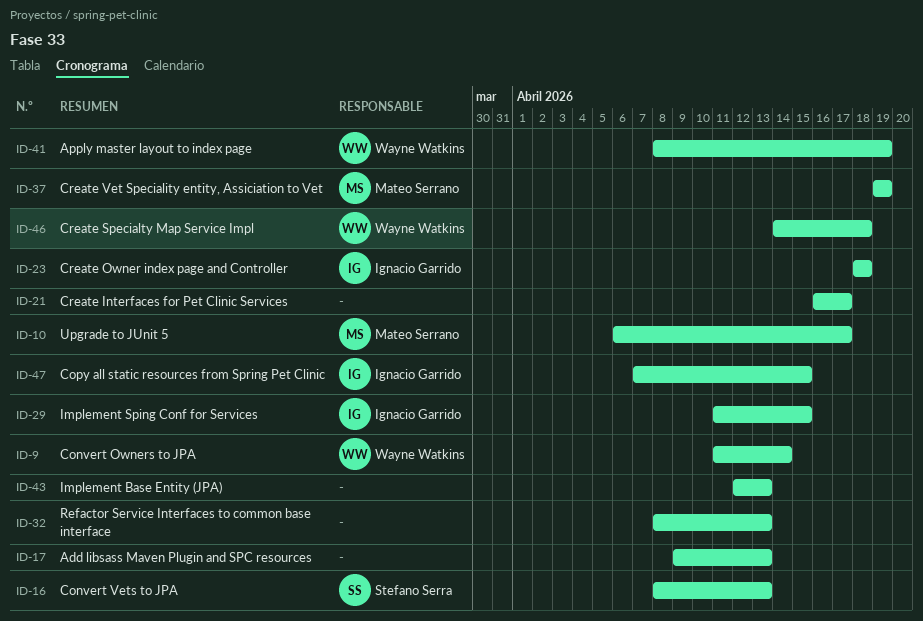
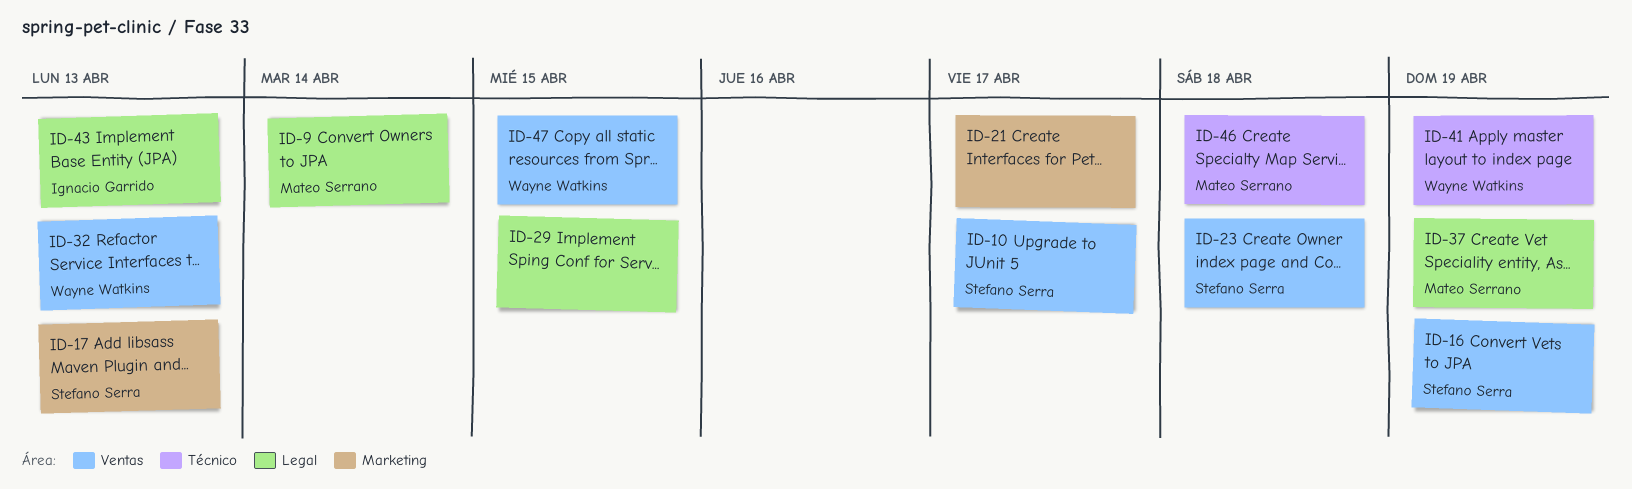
ID-9, owner: Wayne Watkins -> Mateo Serrano
ID-10, owner: Mateo Serrano -> Stefano Serra
ID-16, due: Apr 13 -> Apr 19
ID-17, owner: none -> Stefano Serra
ID-23, owner: Ignacio Garrido -> Stefano Serra
ID-29, owner: Ignacio Garrido -> none
ID-32, owner: none -> Wayne Watkins
ID-43, owner: none -> Ignacio Garrido
ID-46, owner: Wayne Watkins -> Mateo Serrano
ID-47, owner: Ignacio Garrido -> Wayne Watkins

